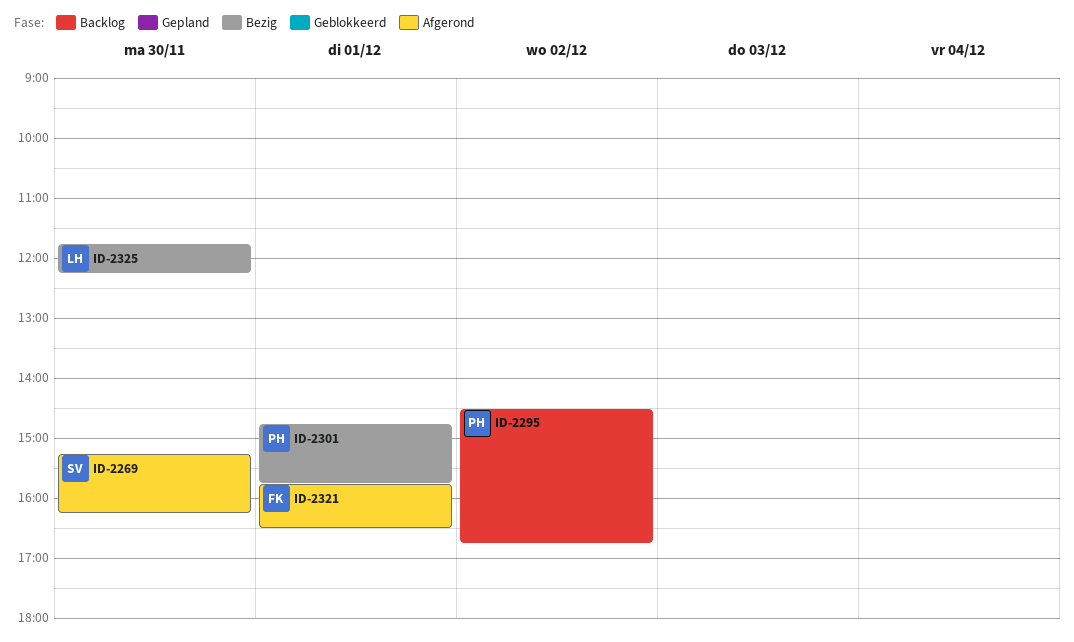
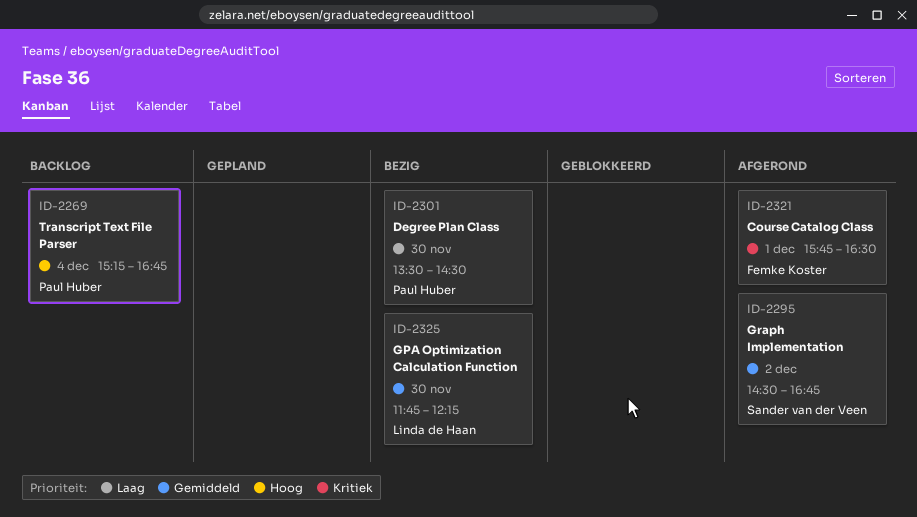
ID-2269, status: Afgerond -> Backlog
ID-2269, owner: Sander van der Veen -> Paul Huber
ID-2269, day: Nov 30 -> Dec 4
ID-2269, ends: 16:15 -> 16:45
ID-2295, status: Backlog -> Afgerond
ID-2295, owner: Paul Huber -> Sander van der Veen
ID-2301, day: Dec 1 -> Nov 30
ID-2301, begins: 14:45 -> 13:30
ID-2301, ends: 15:45 -> 14:30

